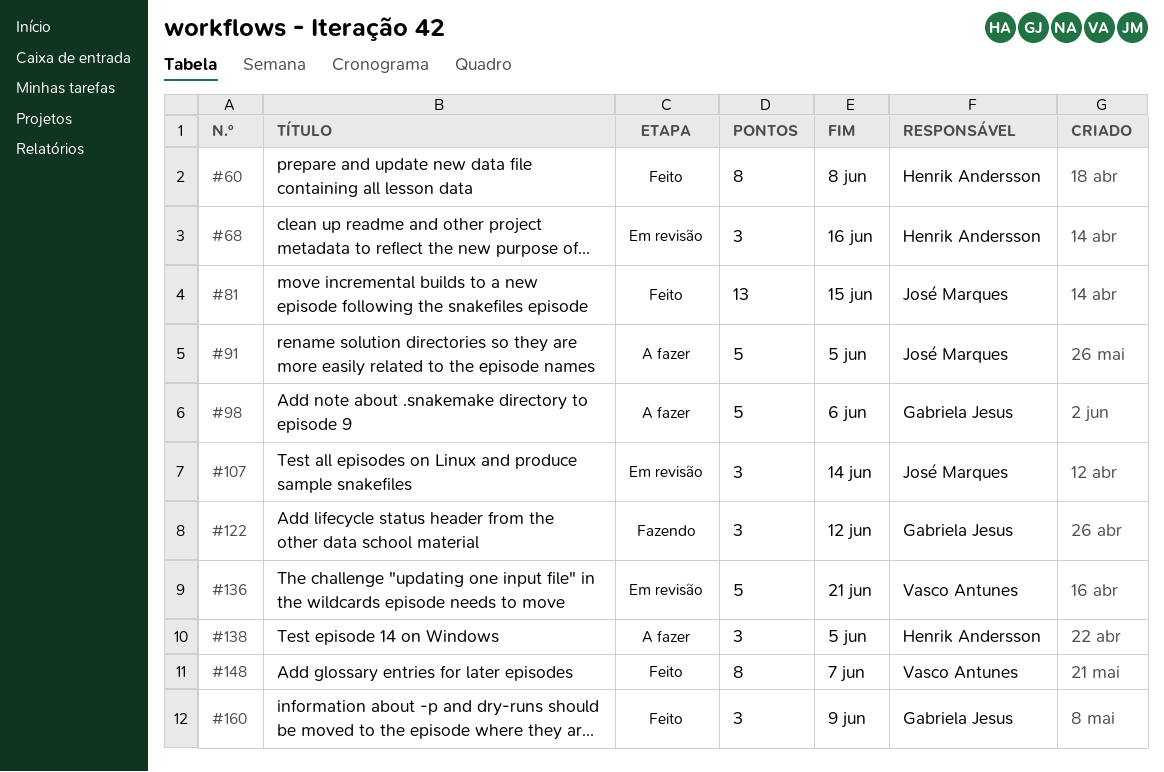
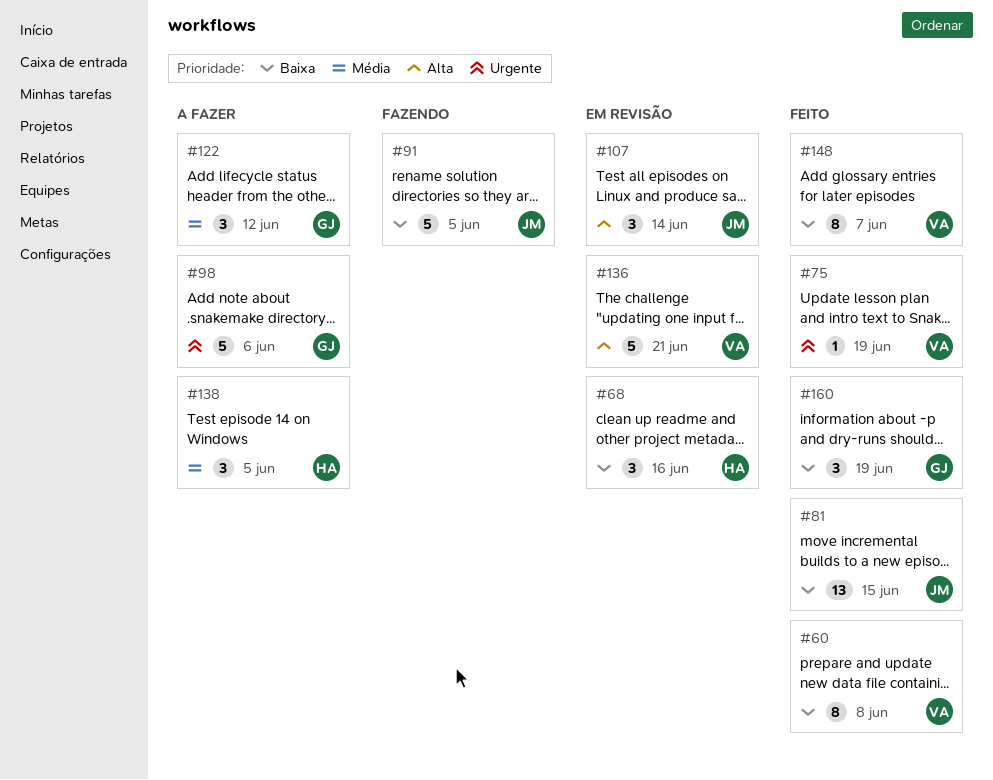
#60, owner: Henrik Andersson -> Vasco Antunes
#75: none -> present
#91, status: A fazer -> Fazendo
#122, status: Fazendo -> A fazer
#160, due: Jun 9 -> Jun 19

